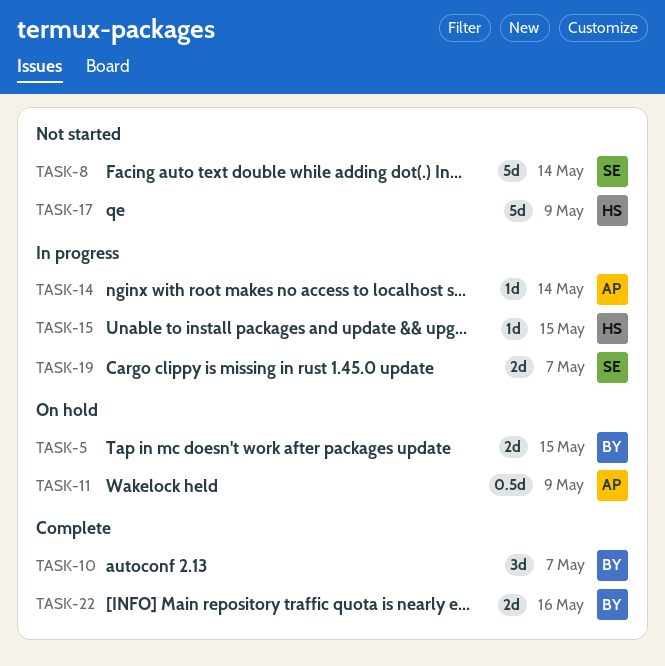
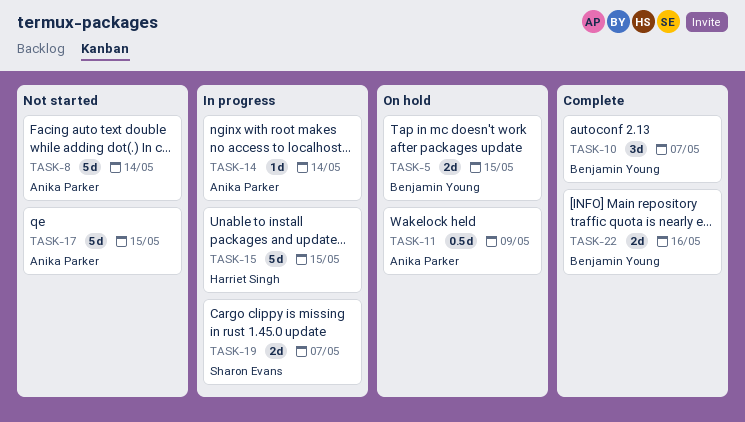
TASK-8, owner: Sharon Evans -> Anika Parker
TASK-15, estimate: 1d -> 5d
TASK-17, owner: Harriet Singh -> Anika Parker
TASK-17, due: May 9 -> May 15

